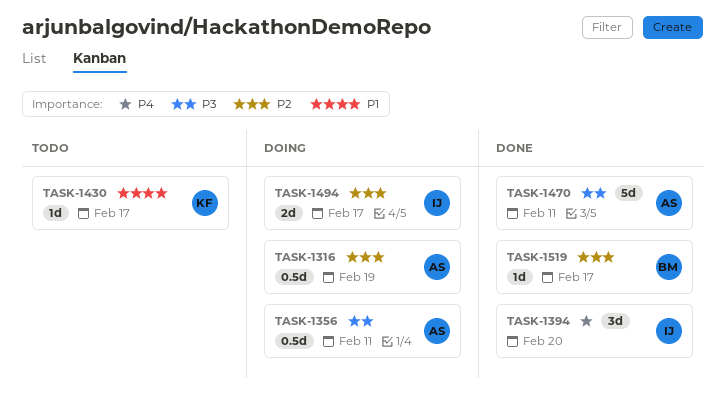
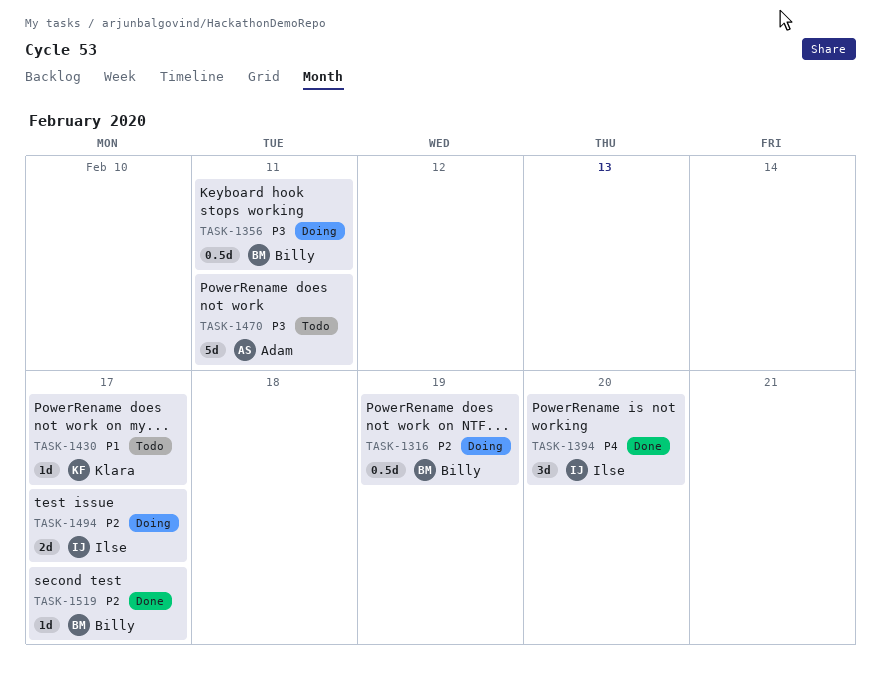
TASK-1316, owner: Adam -> Billy
TASK-1356, owner: Adam -> Billy
TASK-1470, status: Done -> Todo

